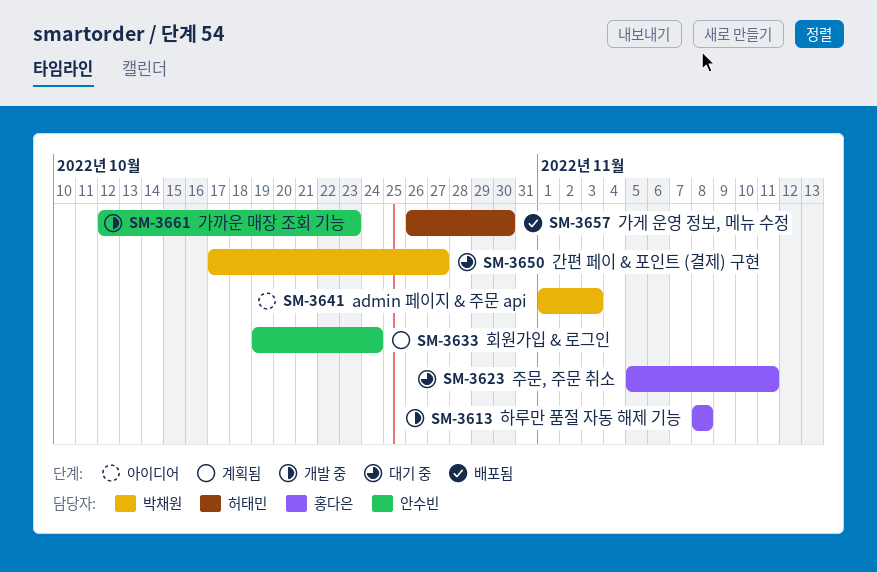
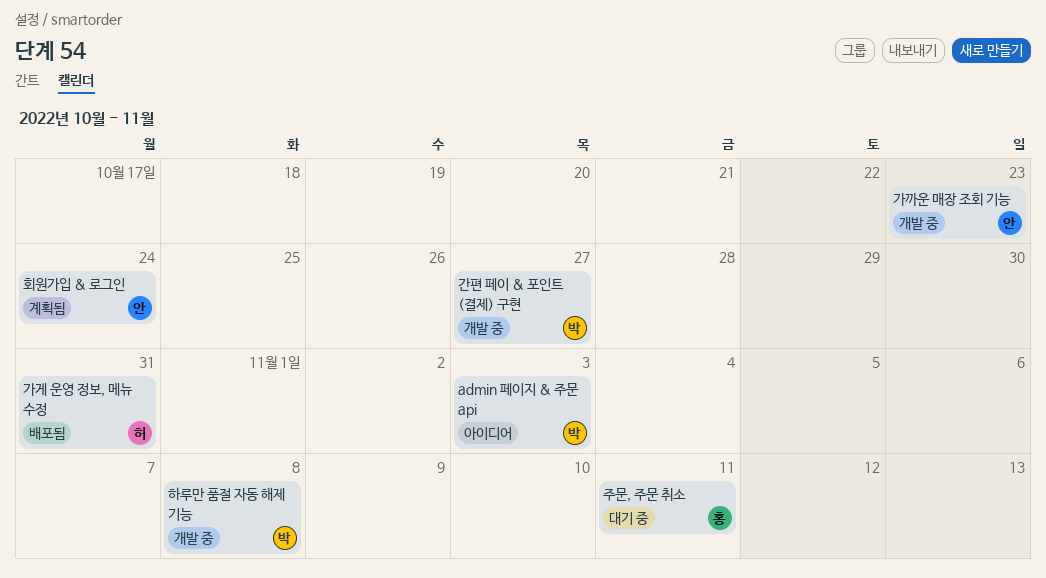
가게 운영 정보, 메뉴 수정, due: Oct 30 -> Oct 31
간편 페이 & 포인트 (결제) 구현, status: 대기 중 -> 개발 중
하루만 품절 자동 해제 기능, owner: 홍다은 -> 박채원

